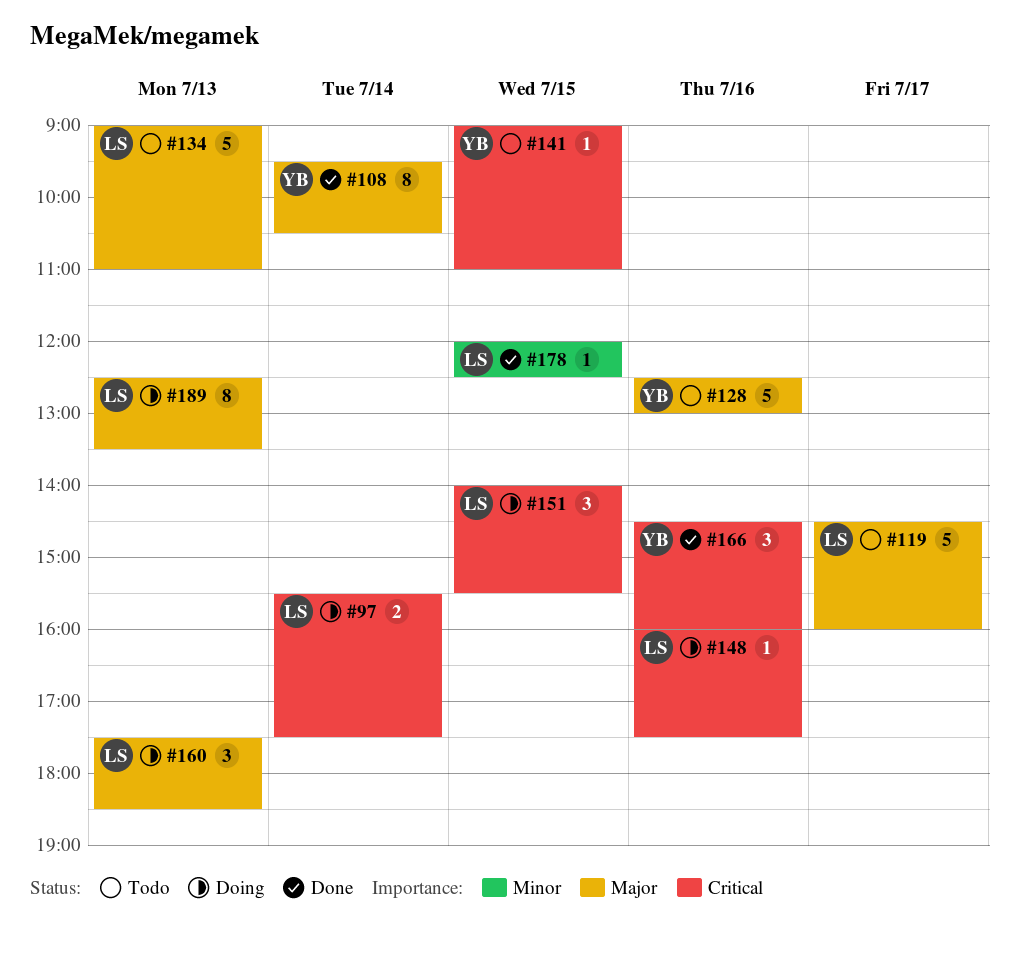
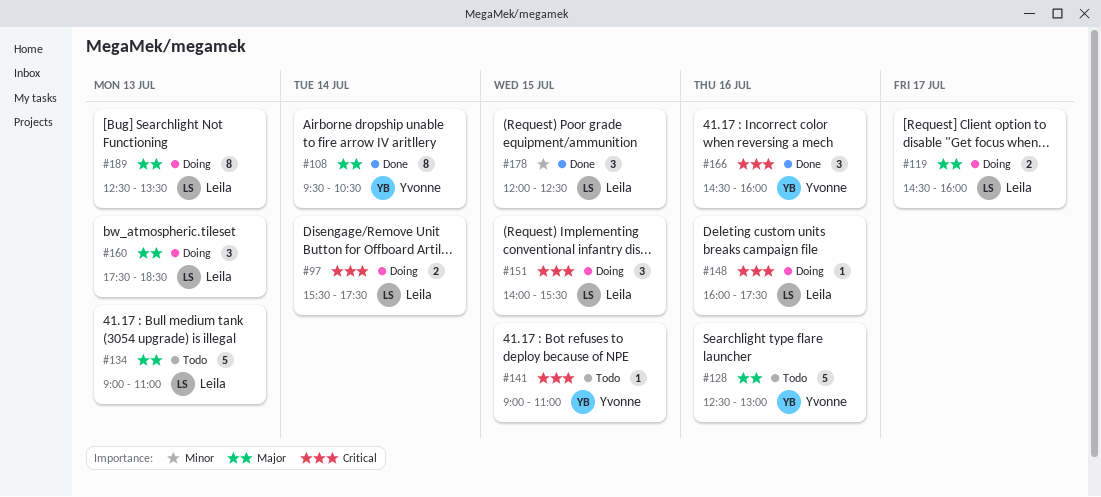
#119, status: Todo -> Doing
#119, estimate: 5 -> 2
#178, estimate: 1 -> 3

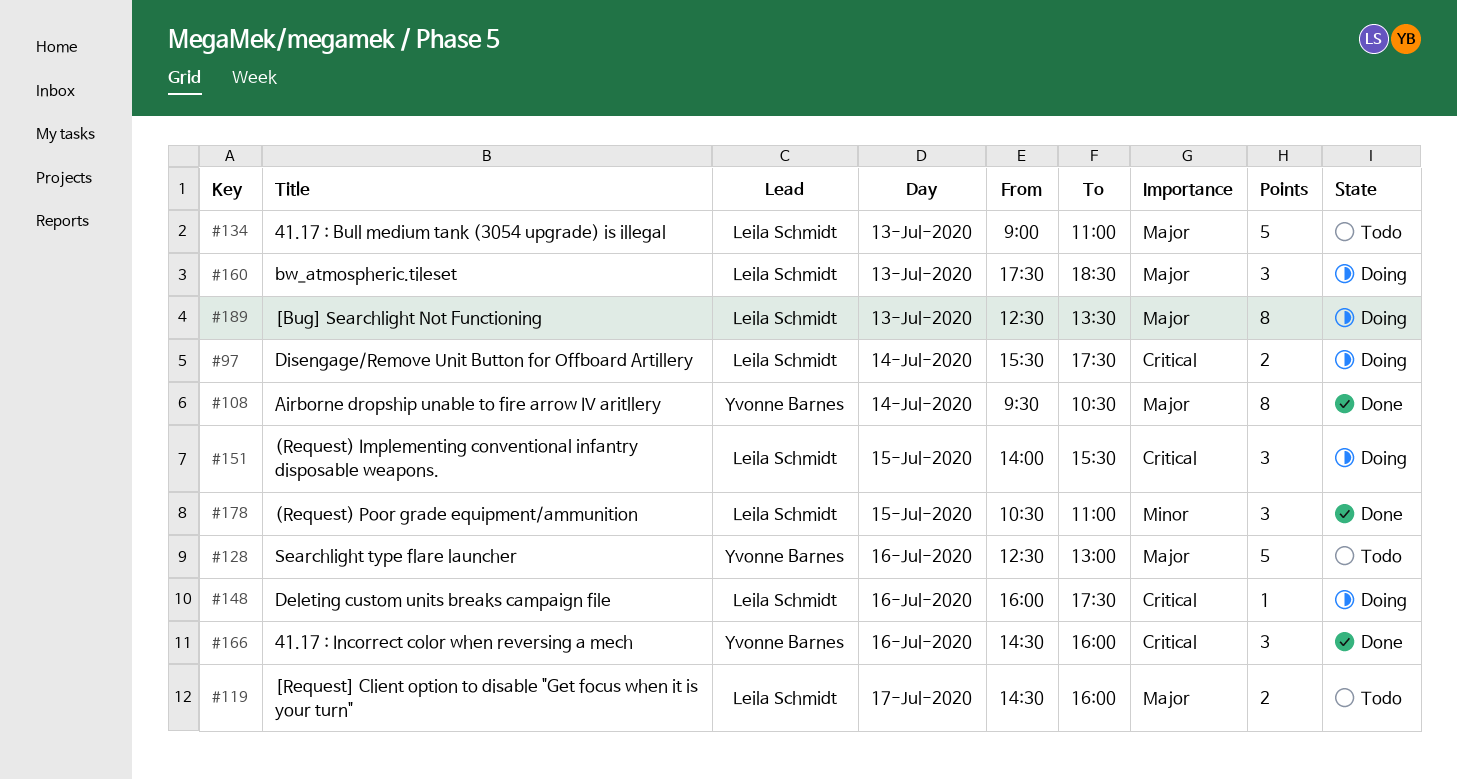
#119, status: Doing -> Todo
#141: present -> none
#178, begins: 12:00 -> 10:30
#178, ends: 12:30 -> 11:00

